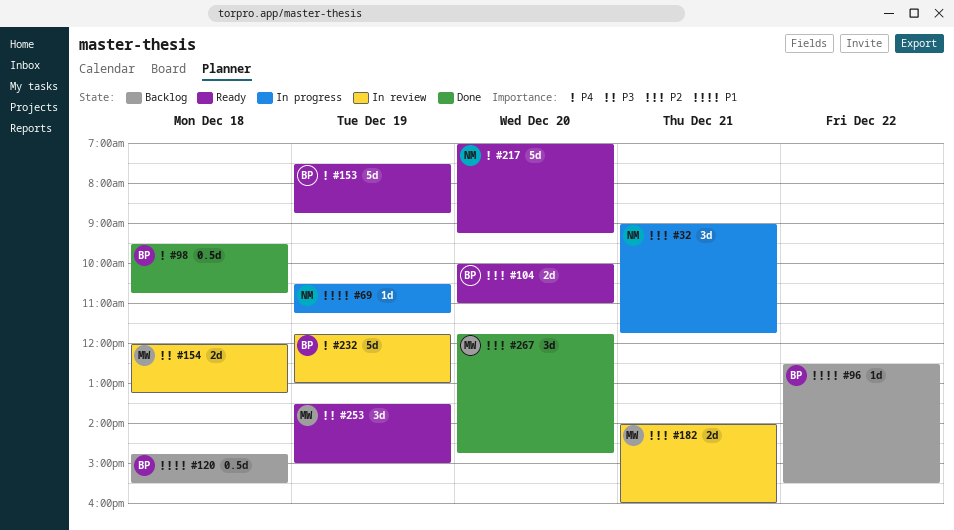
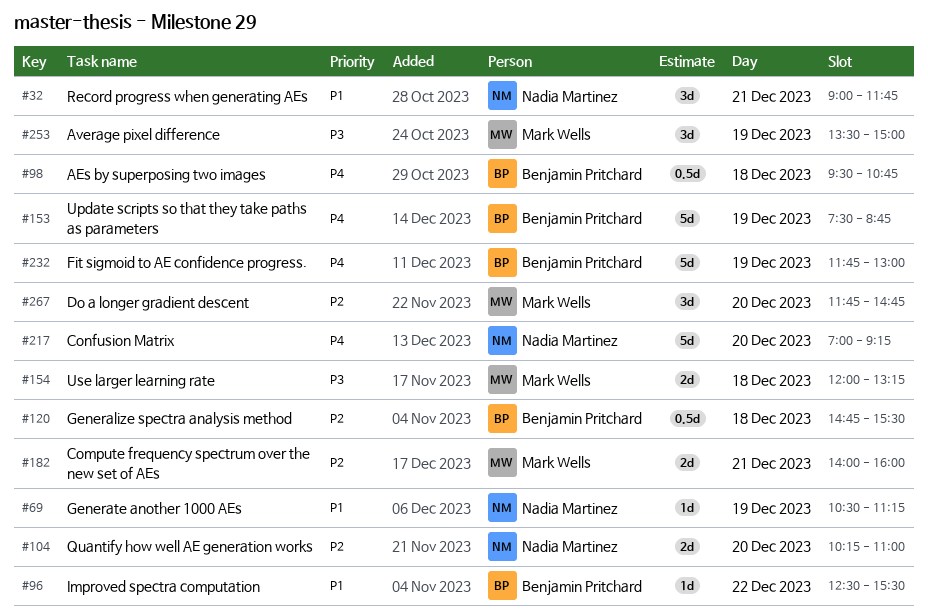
#32, priority: P2 -> P1
#104, owner: Benjamin Pritchard -> Nadia Martinez
#104, begins: 10:00 -> 10:15
#120, priority: P1 -> P2

